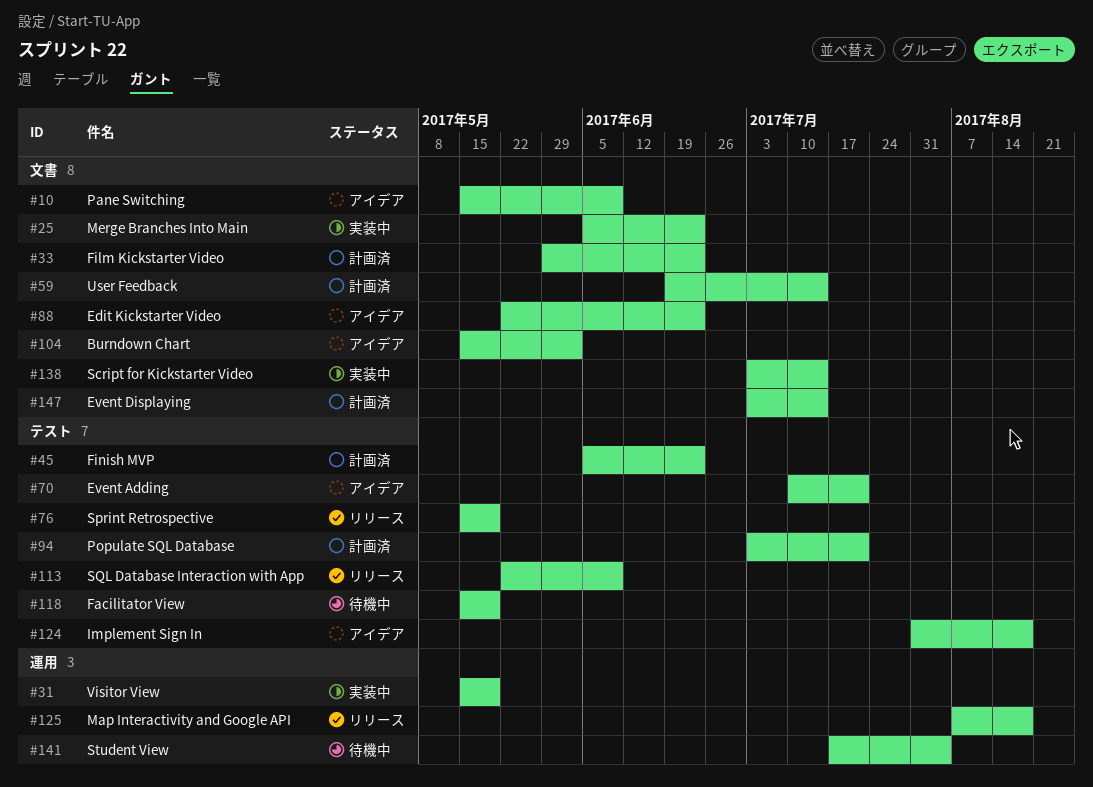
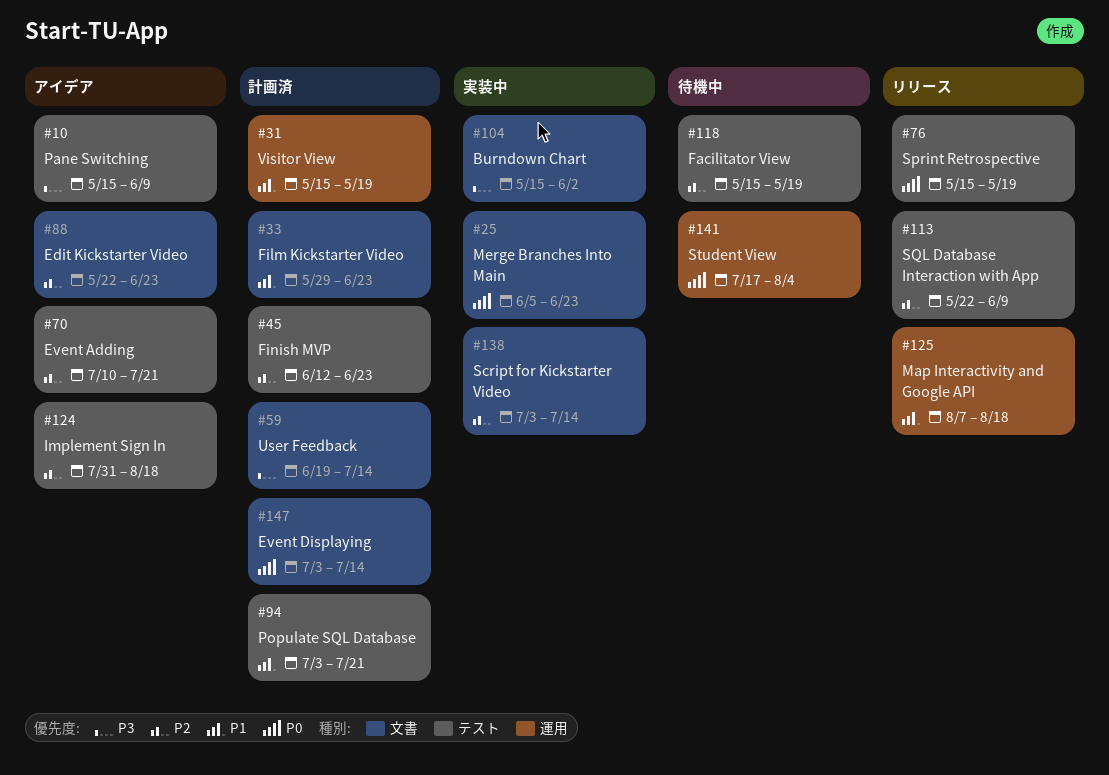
#10, label: 文書 -> テスト
#31, status: 実装中 -> 計画済
#45, start: Jun 5 -> Jun 12
#104, status: アイデア -> 実装中

